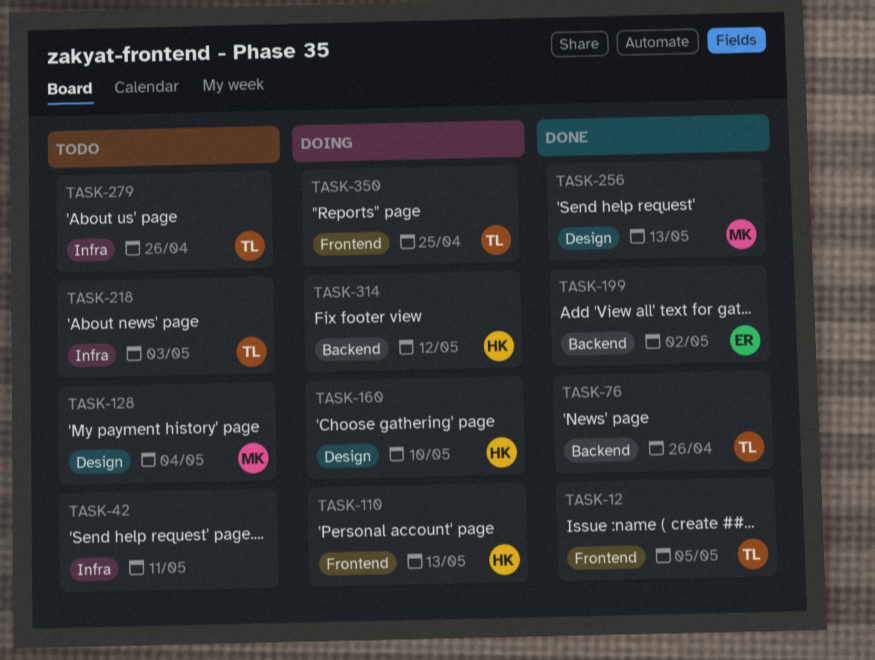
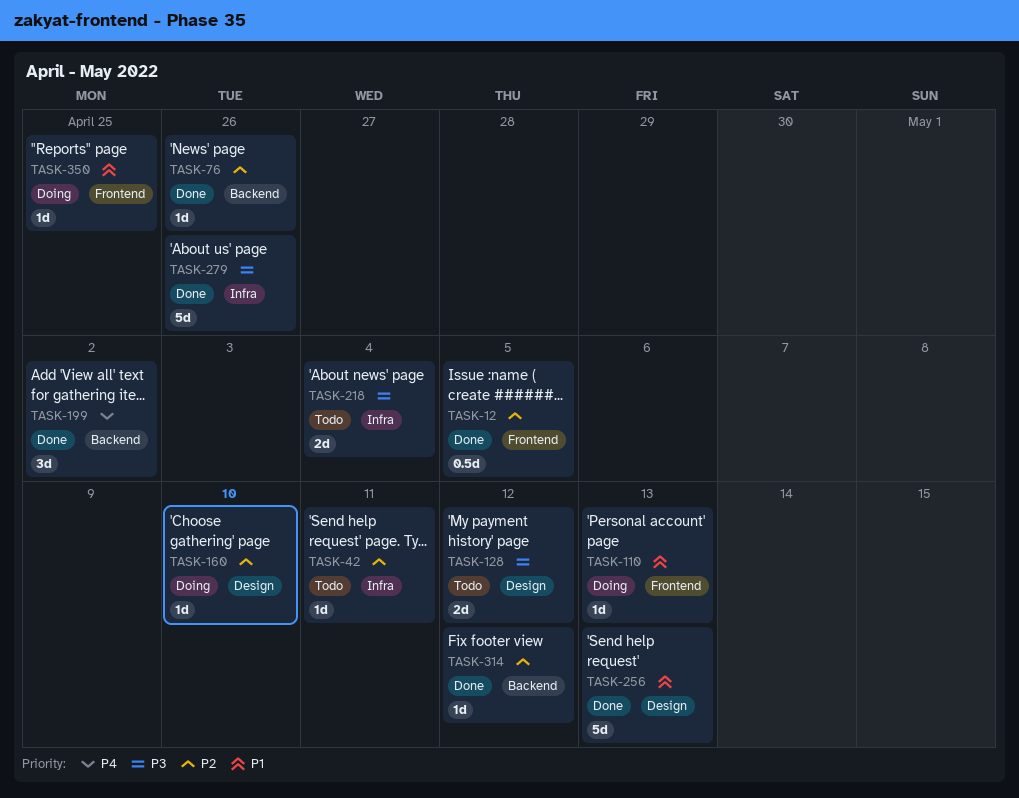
TASK-128, due: May 4 -> May 12
TASK-218, due: May 3 -> May 4
TASK-279, status: Todo -> Done
TASK-314, status: Doing -> Done

